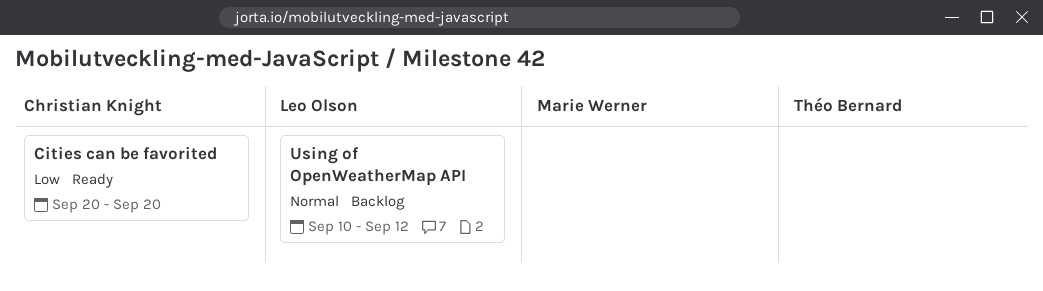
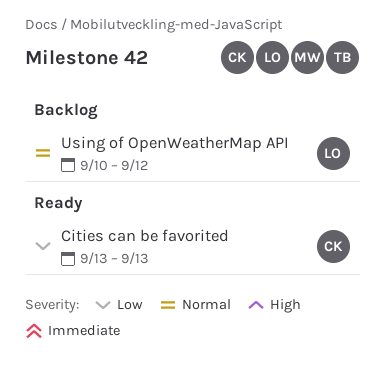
Cities can be favorited, start: Sep 20 -> Sep 13
Cities can be favorited, due: Sep 20 -> Sep 13

